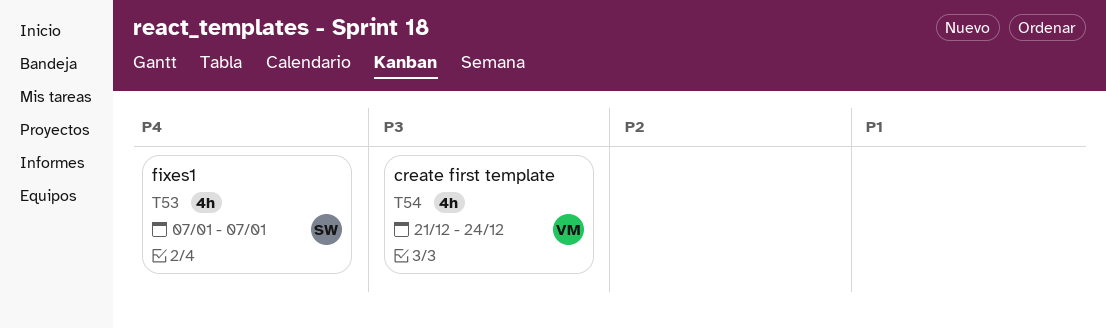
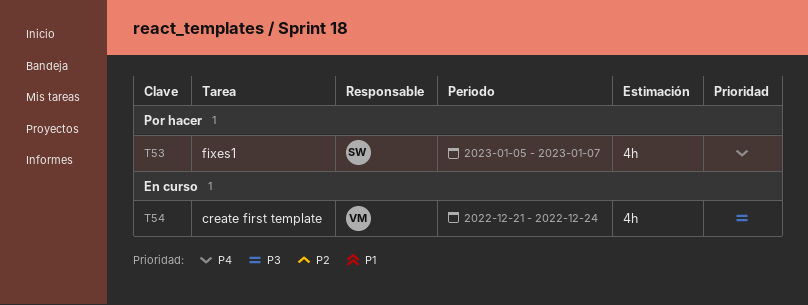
T53, start: Jan 7 -> Jan 5

